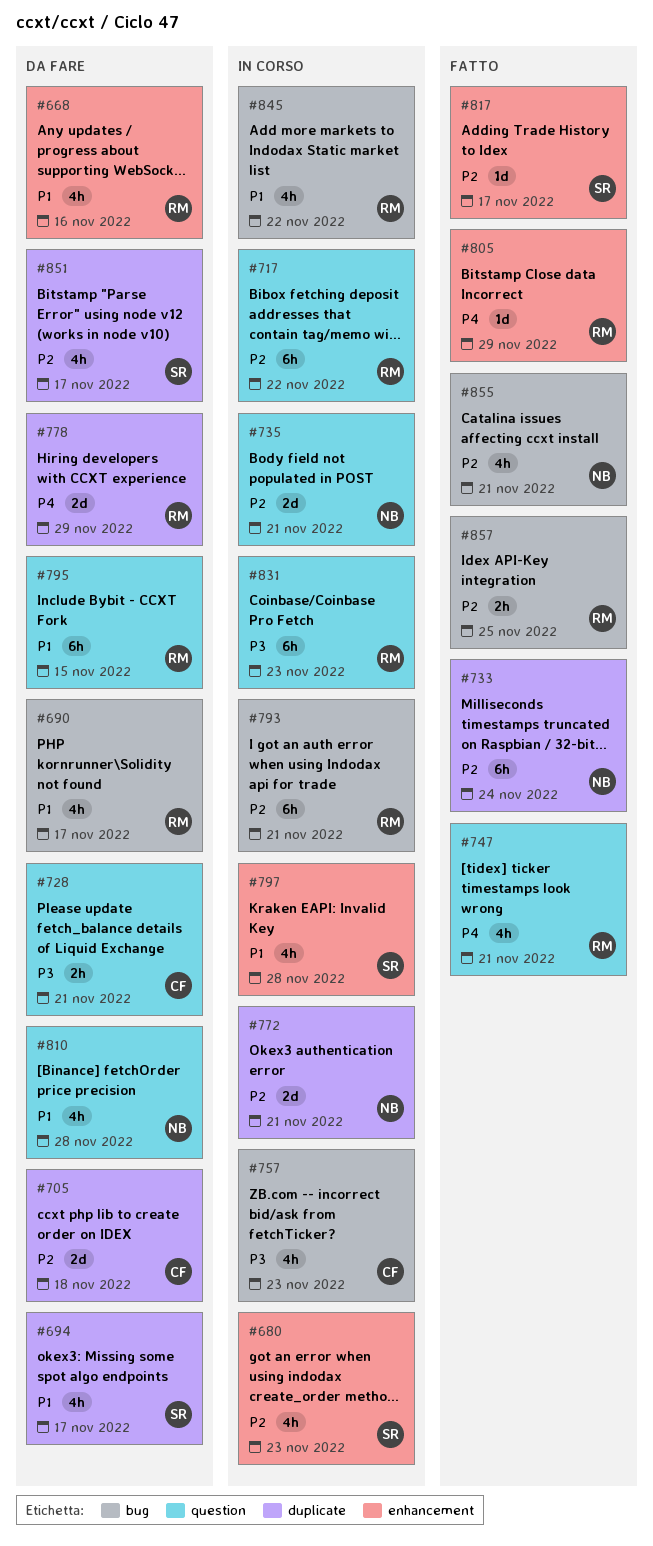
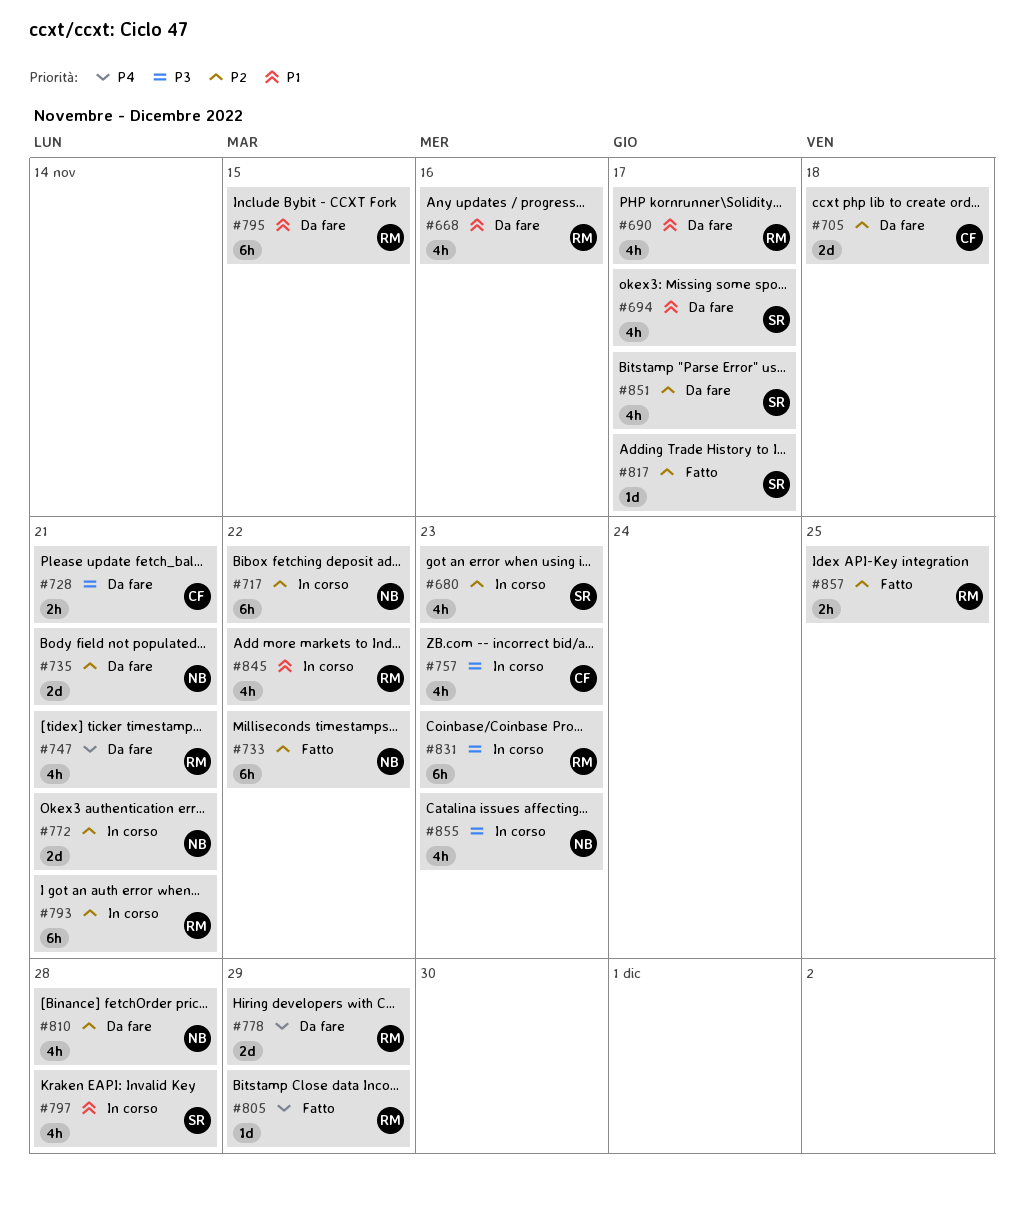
#717, owner: RM -> NB
#733, due: Nov 24 -> Nov 22
#735, status: In corso -> Da fare
#747, status: Fatto -> Da fare
#810, priority: P1 -> P2
#855, status: Fatto -> In corso
#855, priority: P2 -> P3
#855, due: Nov 21 -> Nov 23

